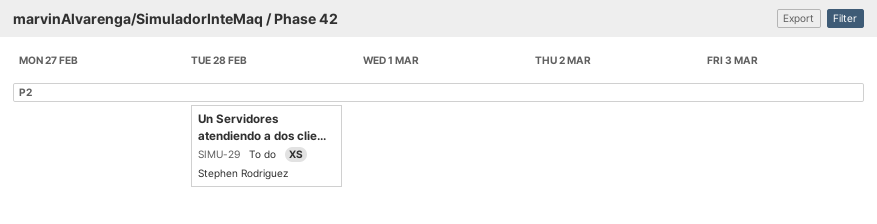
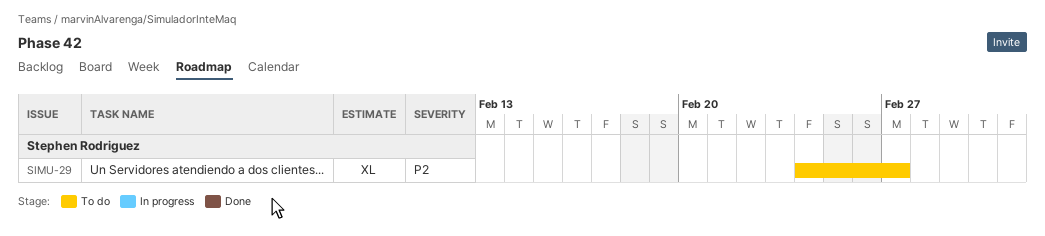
SIMU-29, estimate: XS -> XL
SIMU-29, due: Feb 28 -> Feb 27

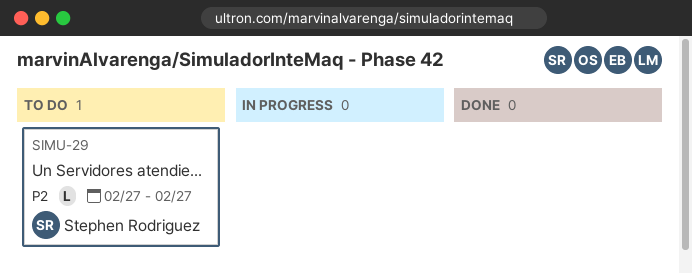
SIMU-29, estimate: XL -> L
SIMU-29, start: Feb 24 -> Feb 27

